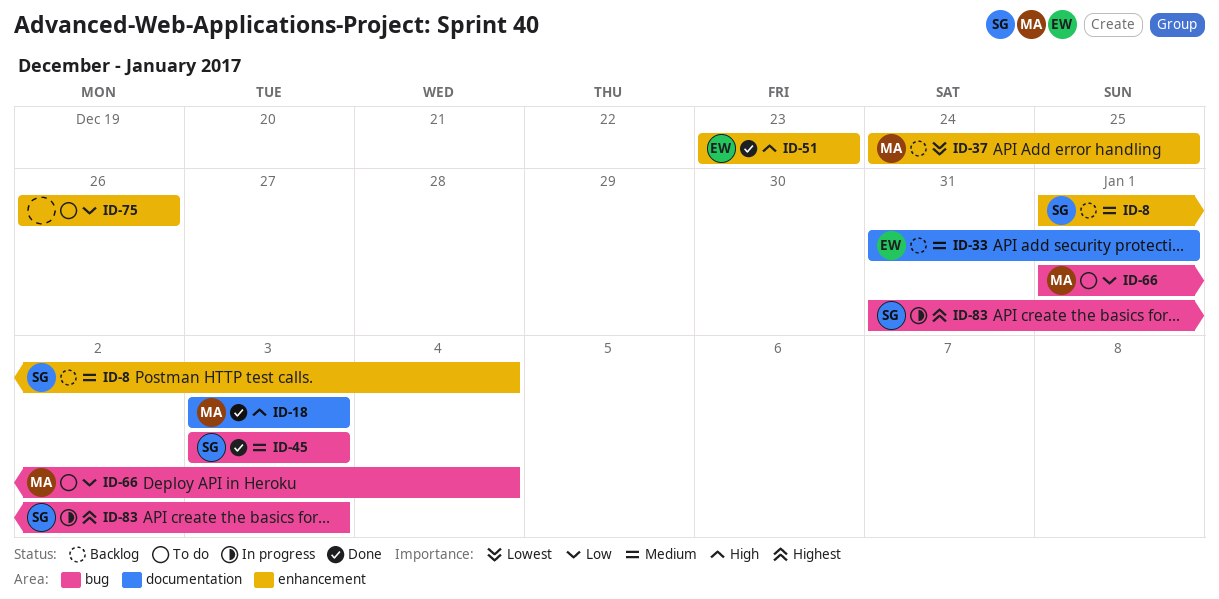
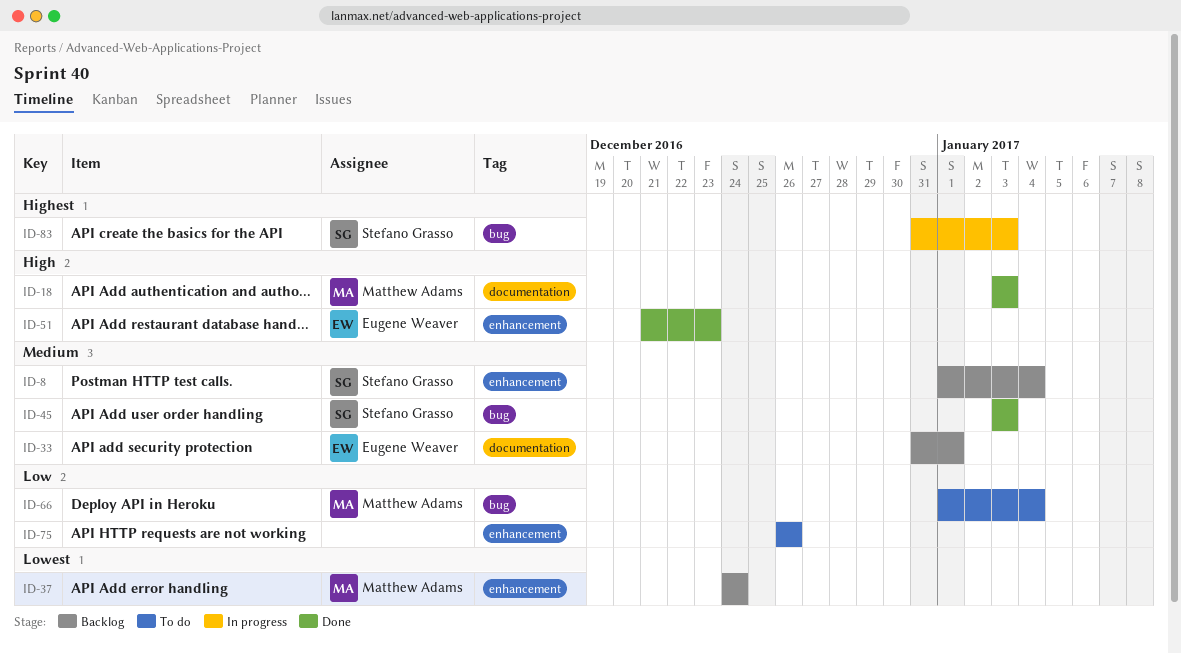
ID-37, due: Dec 25 -> Dec 24
ID-51, start: Dec 23 -> Dec 21

